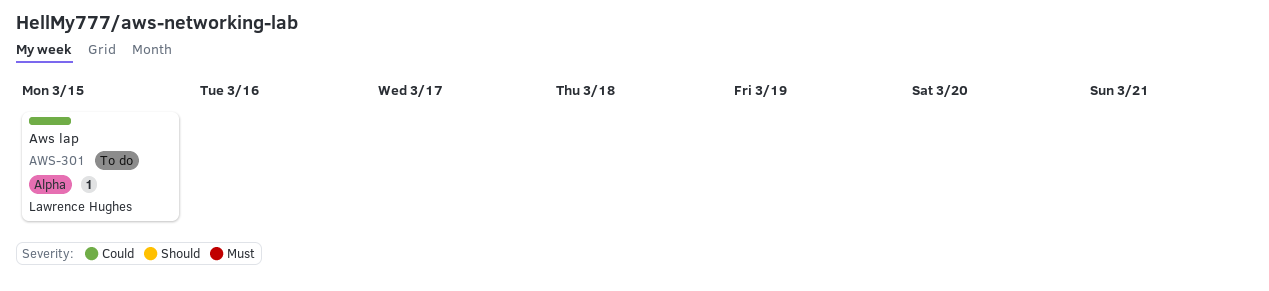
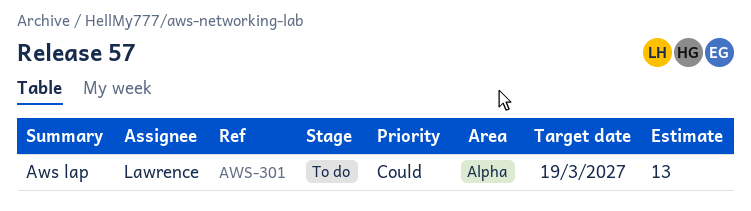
AWS-301, estimate: 1 -> 13
AWS-301, due: Mar 15 -> Mar 19

